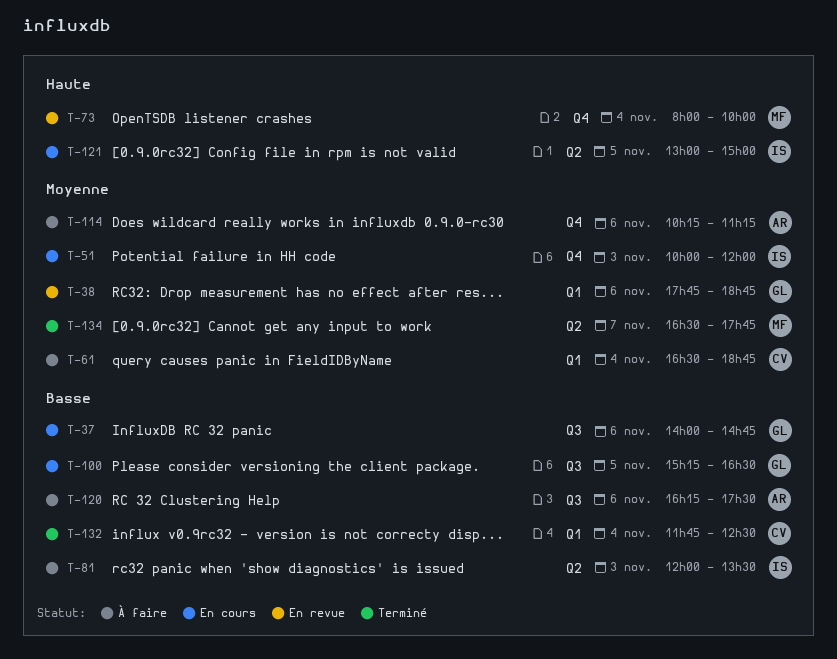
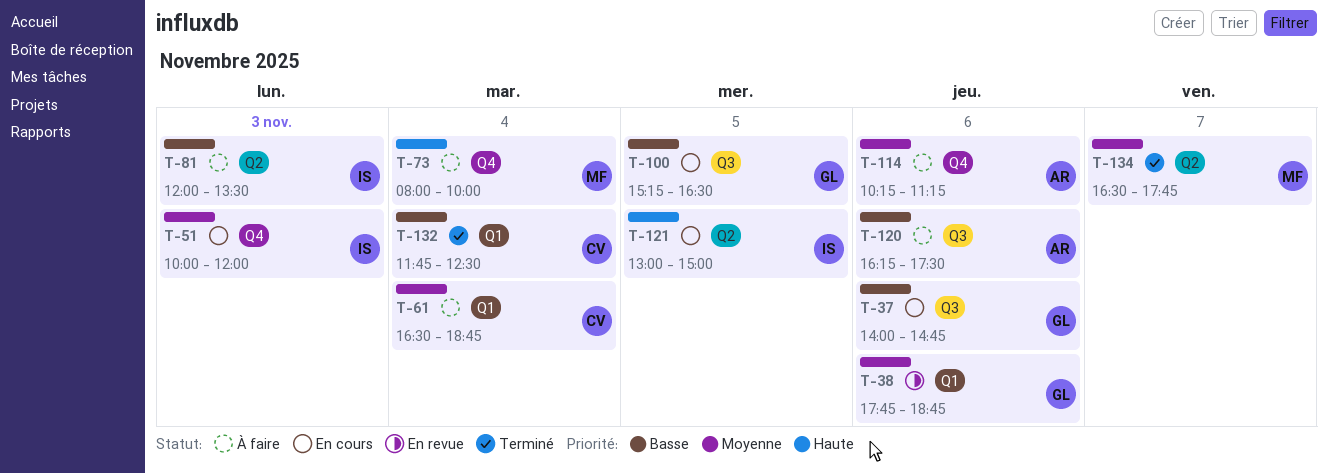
T-73, status: En revue -> À faire

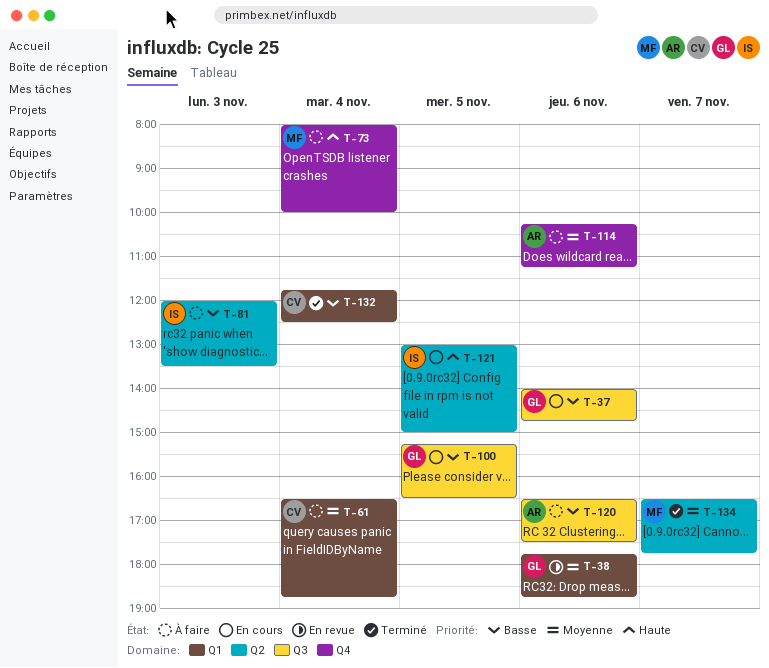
T-51: present -> none
T-120, begins: 16:15 -> 16:30

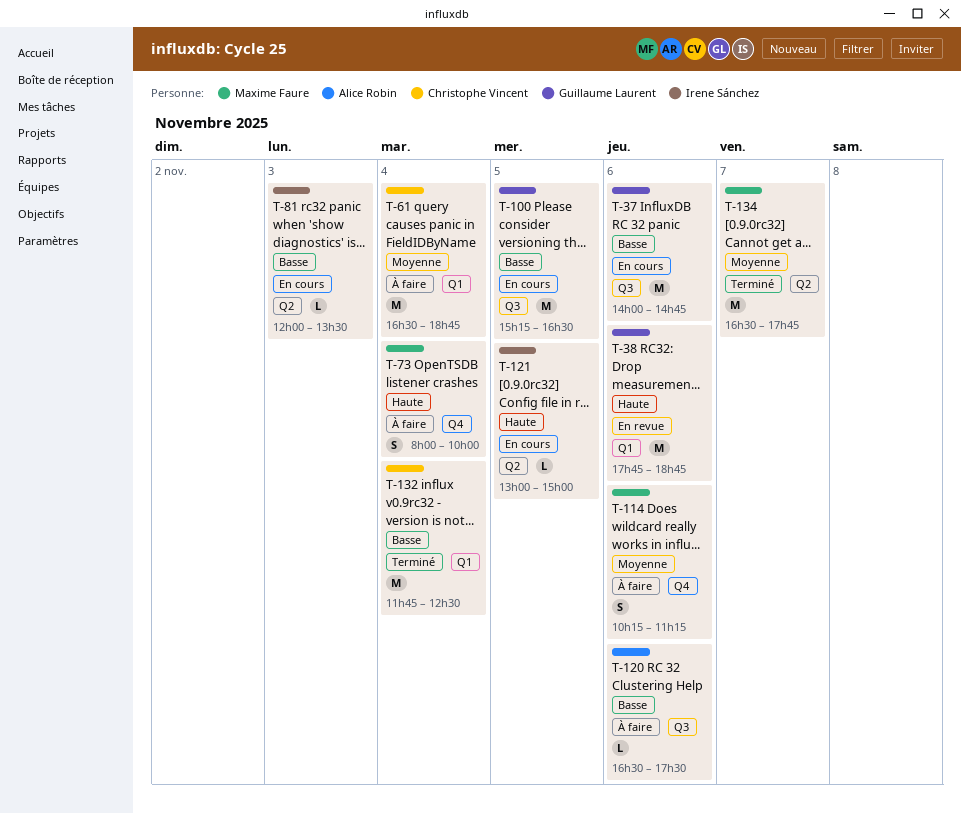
T-38, priority: Moyenne -> Haute
T-81, status: À faire -> En cours
T-114, owner: Alice Robin -> Maxime Faure

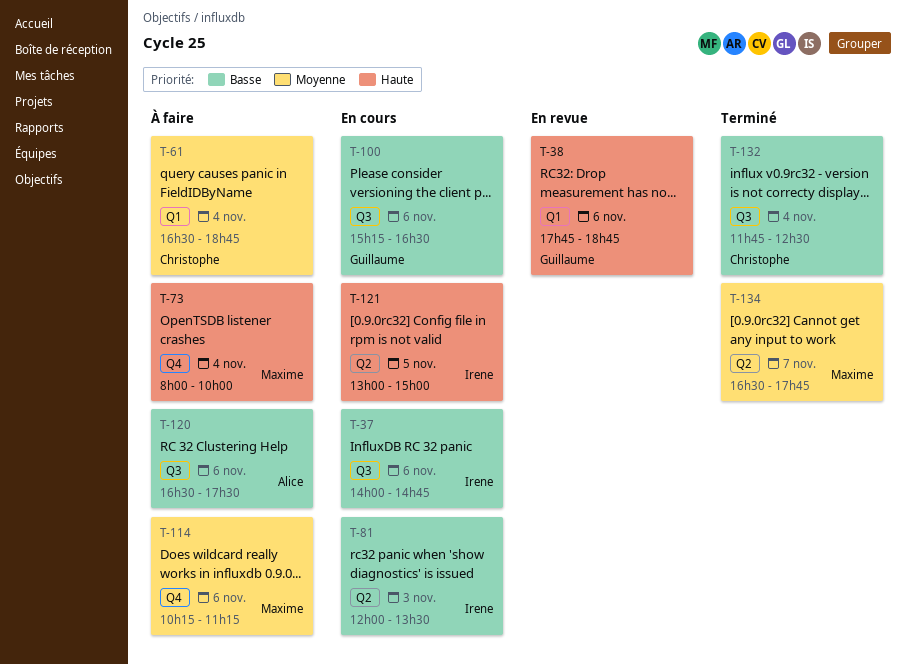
T-37, owner: Guillaume Laurent -> Irene Sánchez
T-100, day: Nov 5 -> Nov 6
T-132, label: Q1 -> Q3

